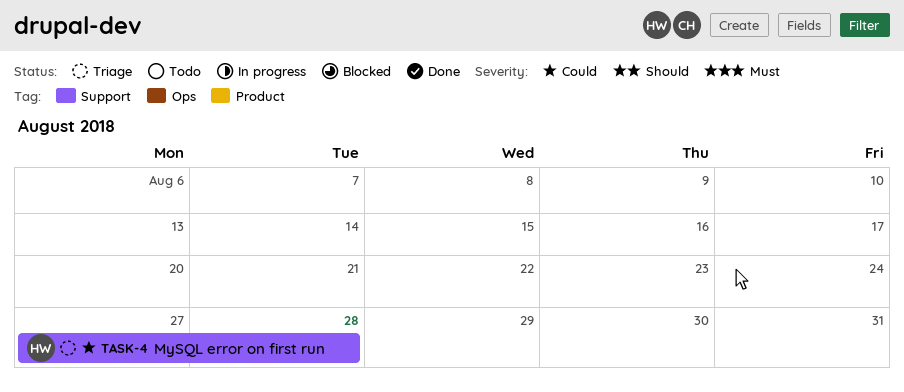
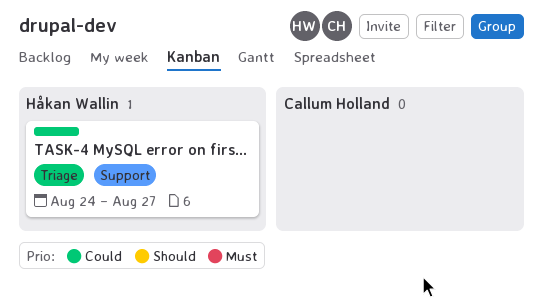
TASK-4, start: Aug 27 -> Aug 24
TASK-4, due: Aug 28 -> Aug 27

